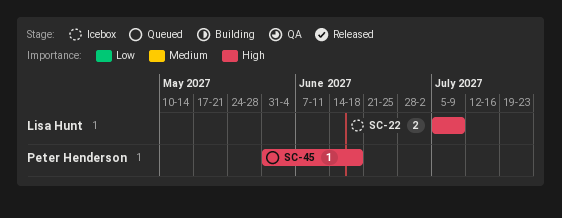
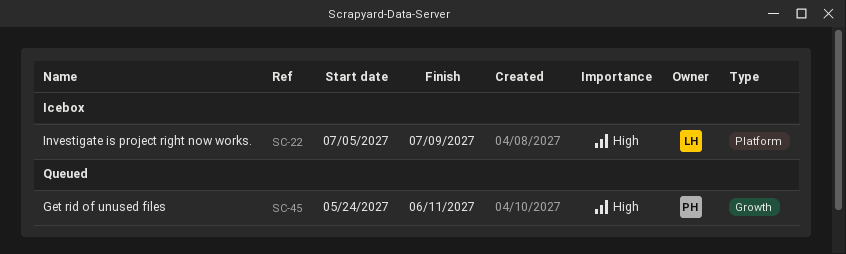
SC-45, start: May 31 -> May 24
SC-45, due: Jun 18 -> Jun 11

